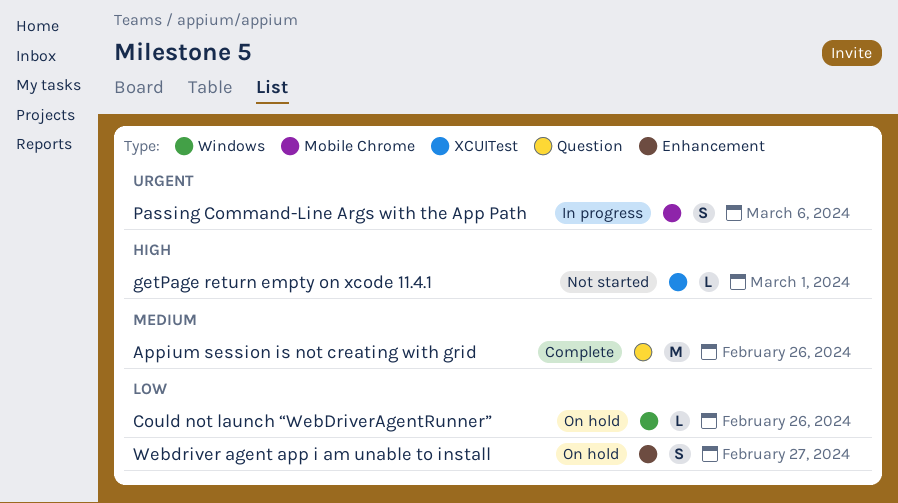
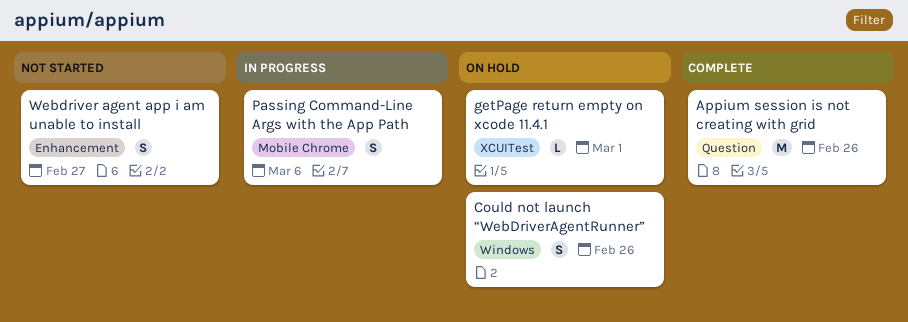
Could not launch “WebDriverAgentRunner”, estimate: L -> S
getPage return empty on xcode 11.4.1, status: Not started -> On hold
Webdriver agent app i am unable to install, status: On hold -> Not started

